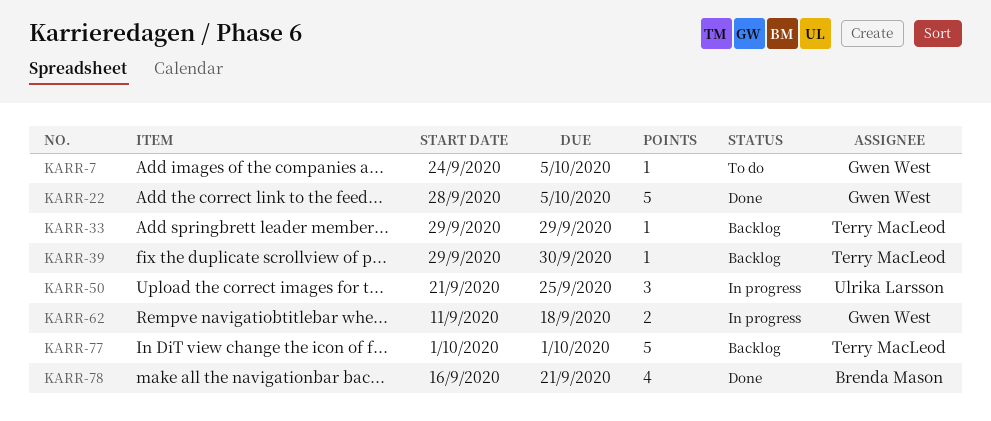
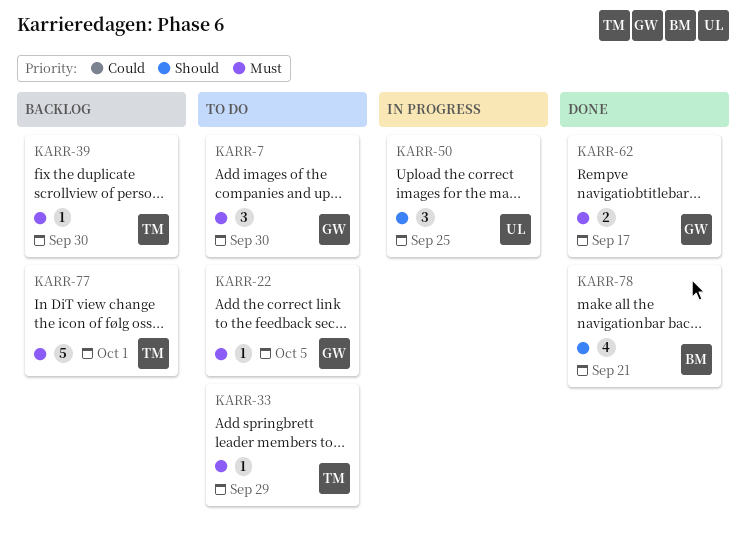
KARR-7, estimate: 1 -> 3
KARR-7, due: Oct 5 -> Sep 30
KARR-22, status: Done -> To do
KARR-22, estimate: 5 -> 1
KARR-33, status: Backlog -> To do
KARR-62, status: In progress -> Done
KARR-62, due: Sep 18 -> Sep 17

